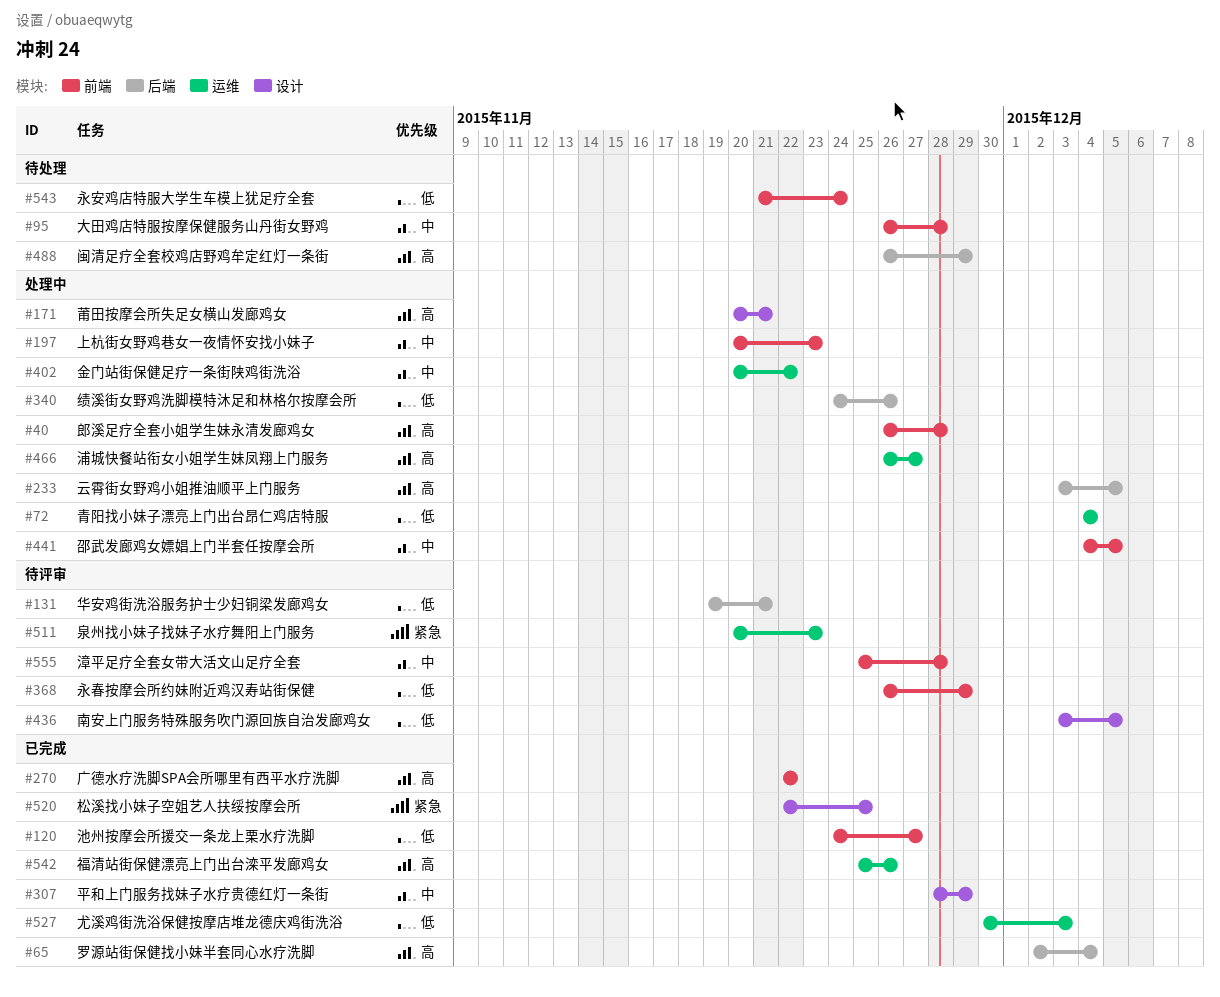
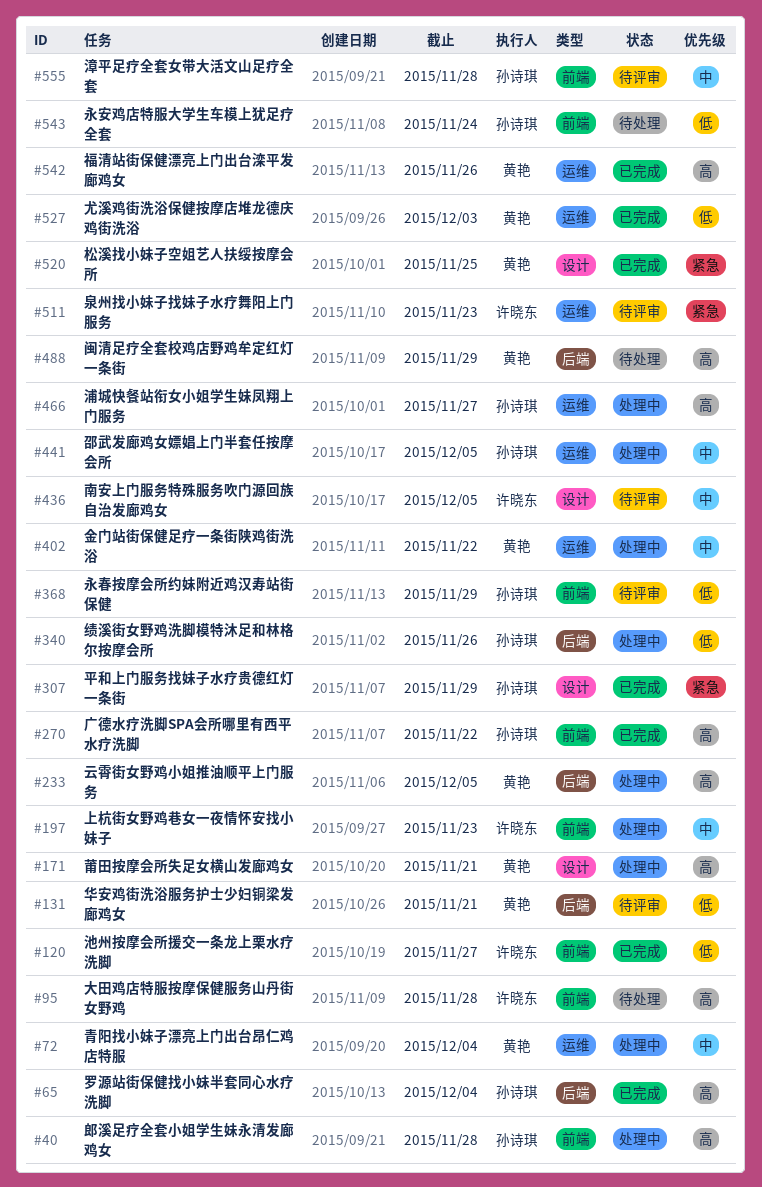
#72, priority: 低 -> 中
#95, priority: 中 -> 高
#307, priority: 中 -> 紧急
#436, priority: 低 -> 中
#441, label: 前端 -> 运维

